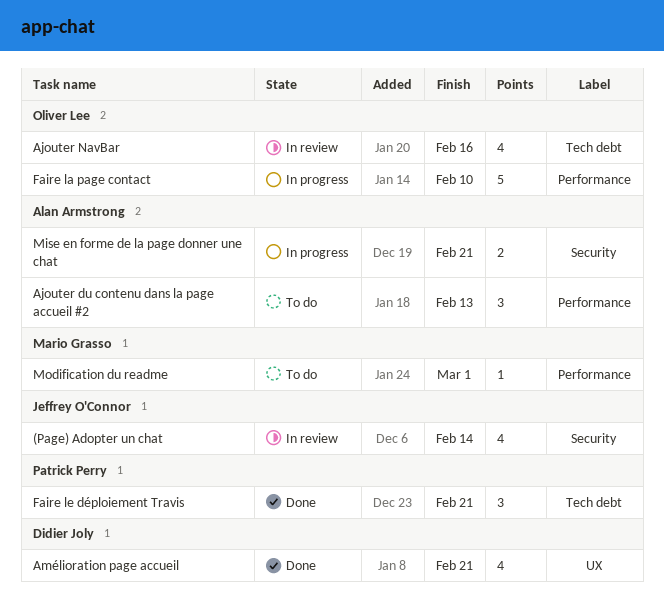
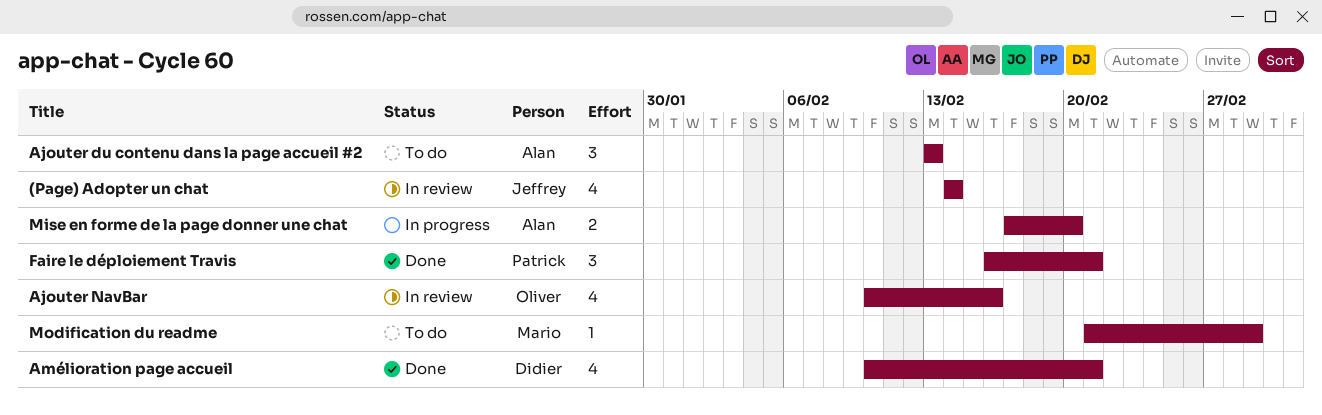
Faire la page contact: present -> none
Mise en forme de la page donner une chat, due: Feb 21 -> Feb 20

